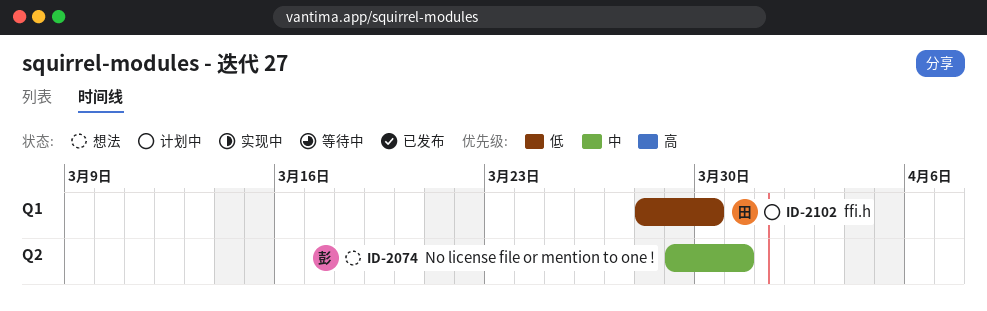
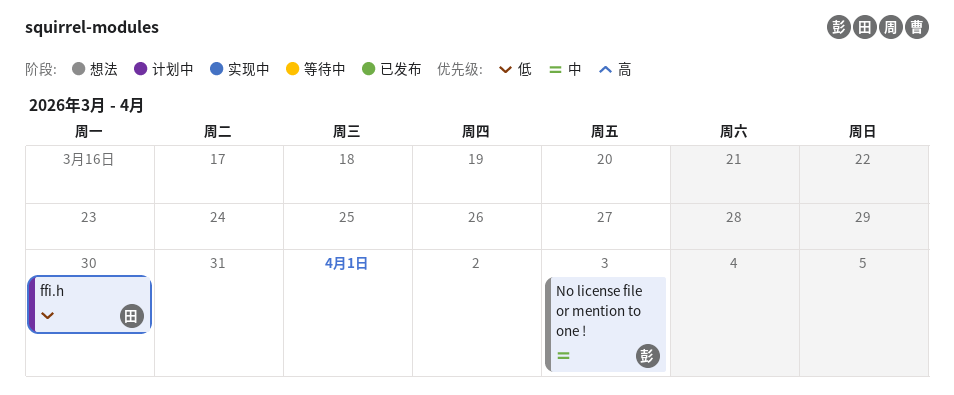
No license file or mention to one !, due: Mar 31 -> Apr 3

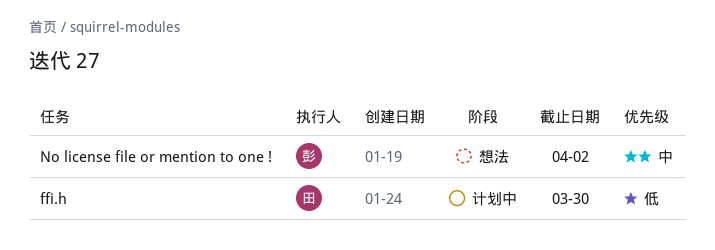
No license file or mention to one !, due: Apr 3 -> Apr 2

